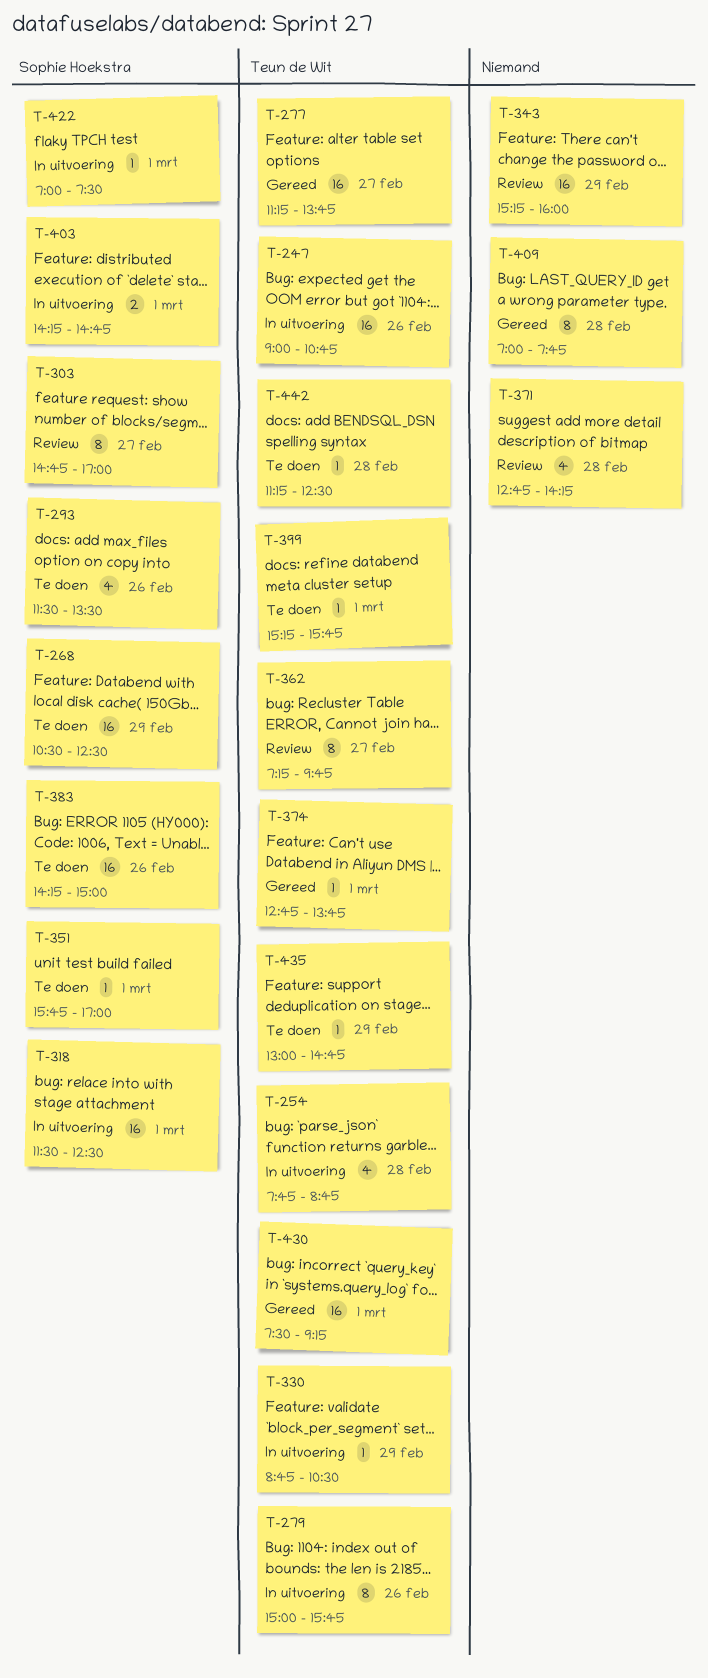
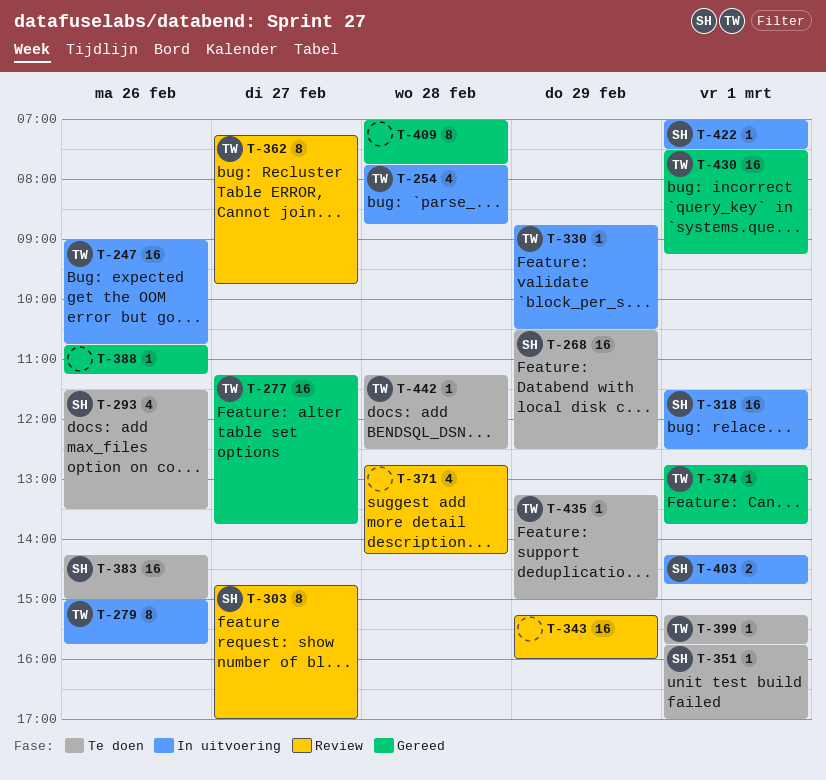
T-388: none -> present
T-435, begins: 13:00 -> 13:15
T-435, ends: 14:45 -> 15:00

